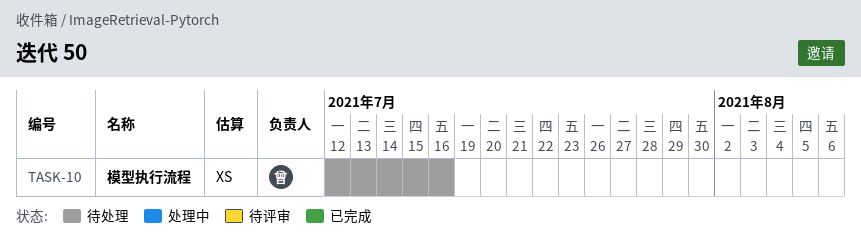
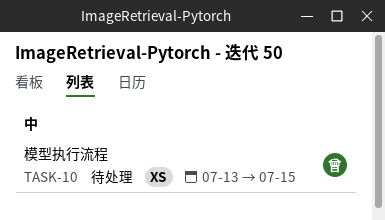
TASK-10, start: Jul 12 -> Jul 13
TASK-10, due: Jul 16 -> Jul 15

